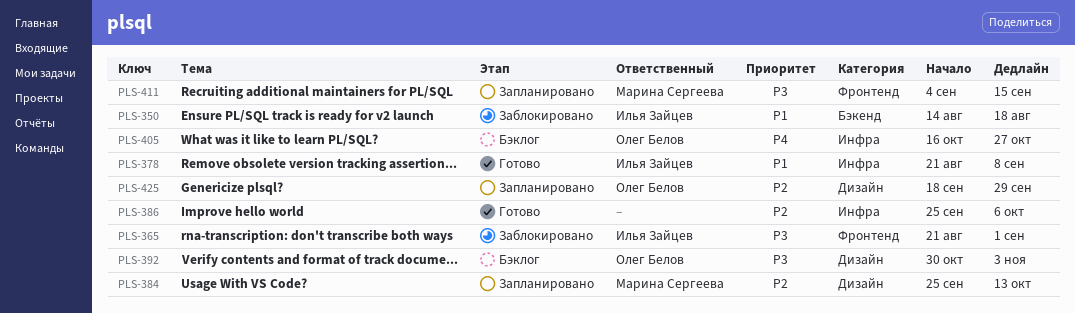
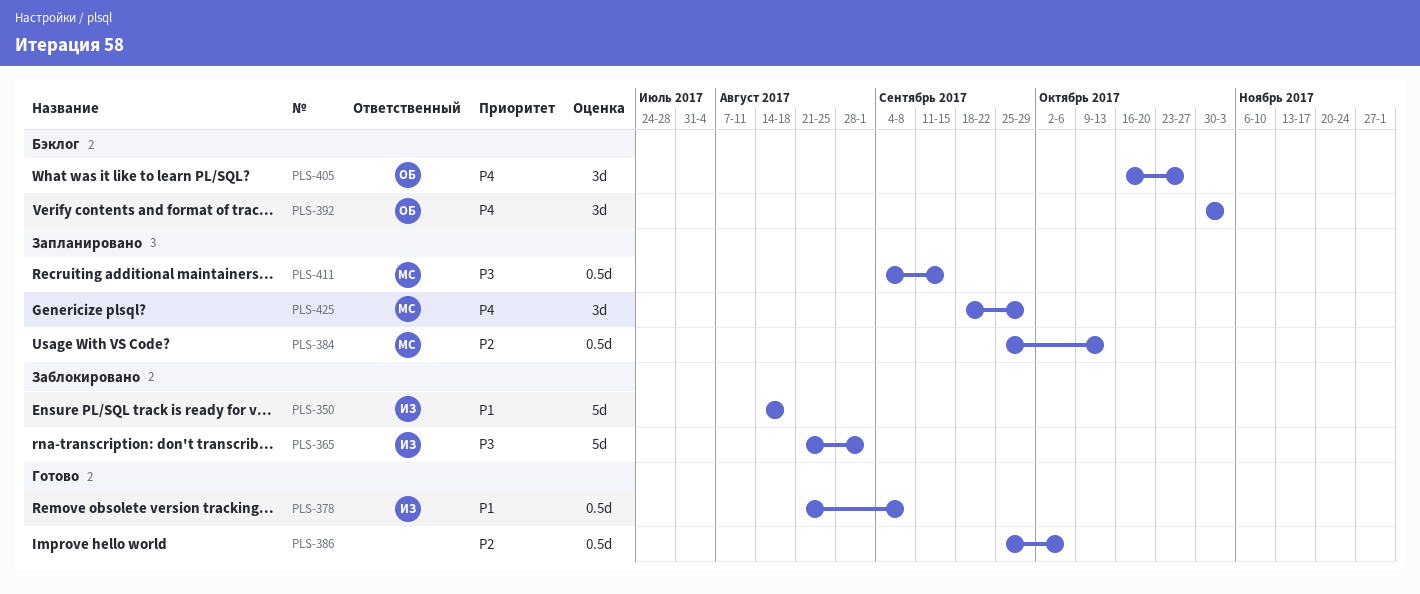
PLS-392, priority: P3 -> P4
PLS-425, owner: Олег Белов -> Марина Сергеева
PLS-425, priority: P2 -> P4

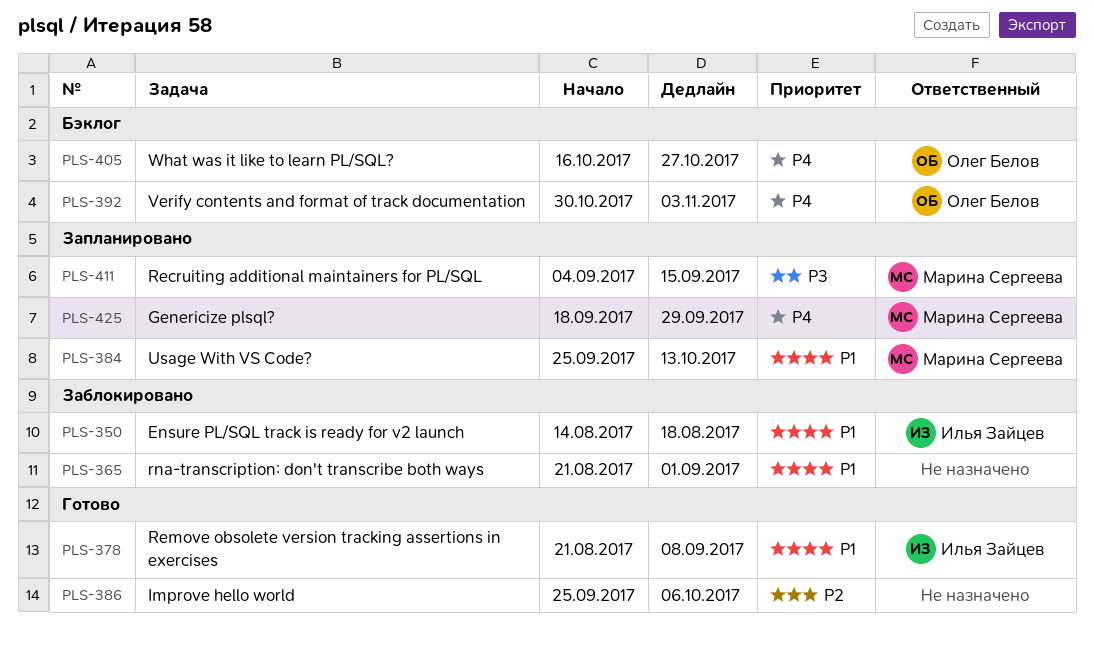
PLS-365, owner: Илья Зайцев -> none
PLS-365, priority: P3 -> P1
PLS-384, priority: P2 -> P1

